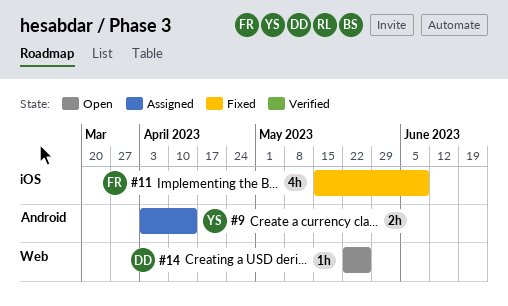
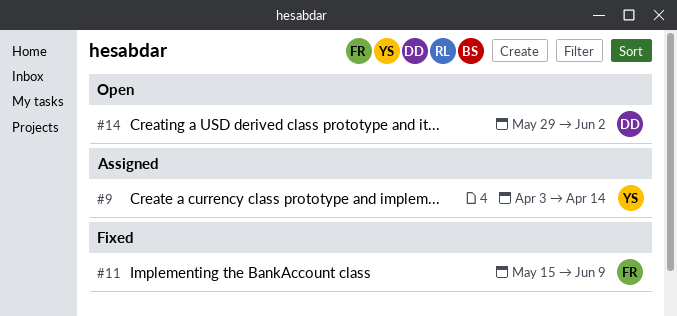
#14, start: May 22 -> May 29
#14, due: May 26 -> Jun 2

